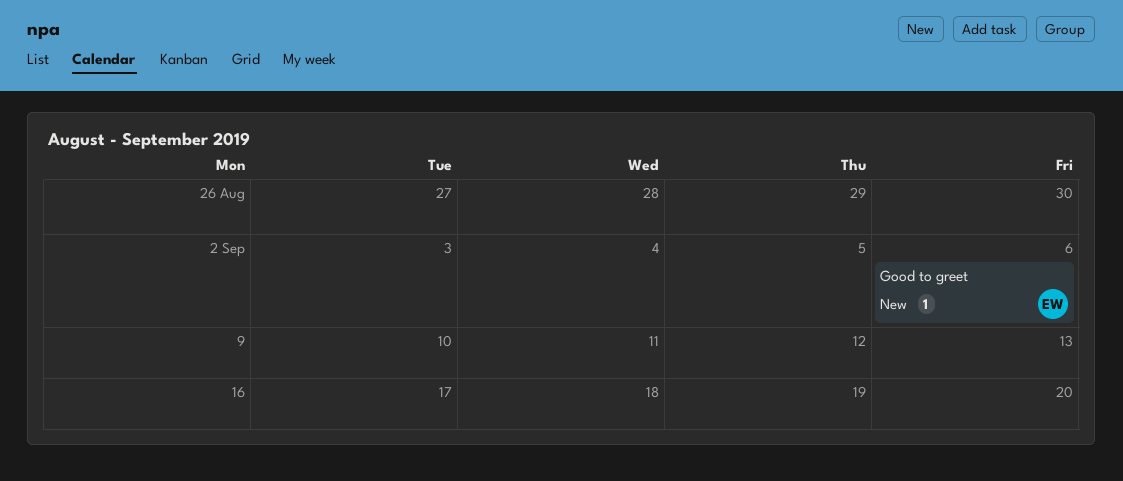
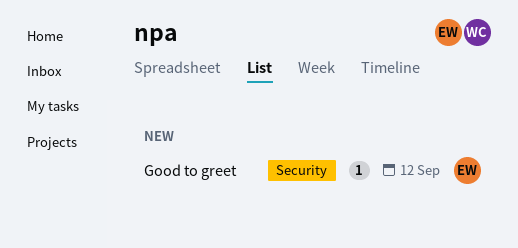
Good to greet, due: Sep 6 -> Sep 12

